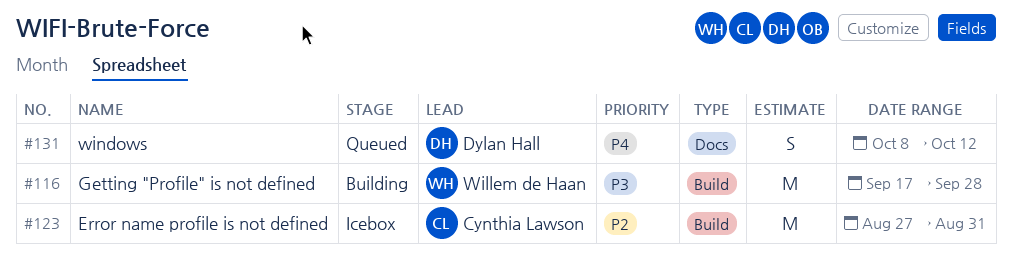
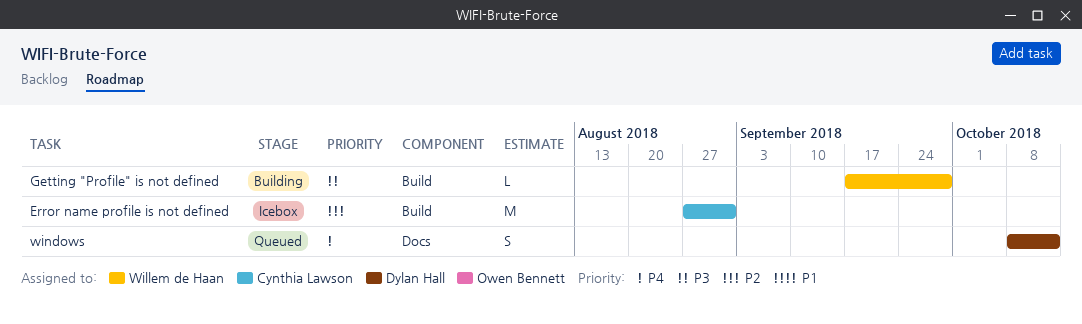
Getting "Profile" is not defined, estimate: M -> L

